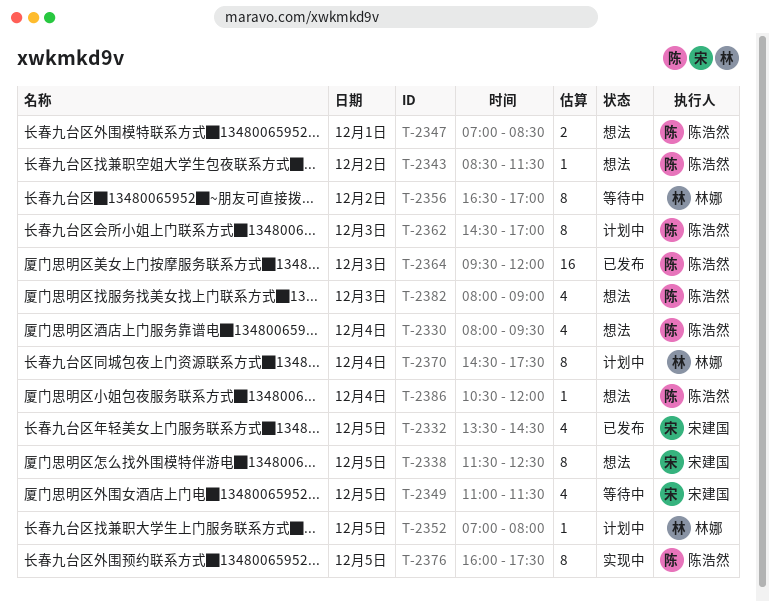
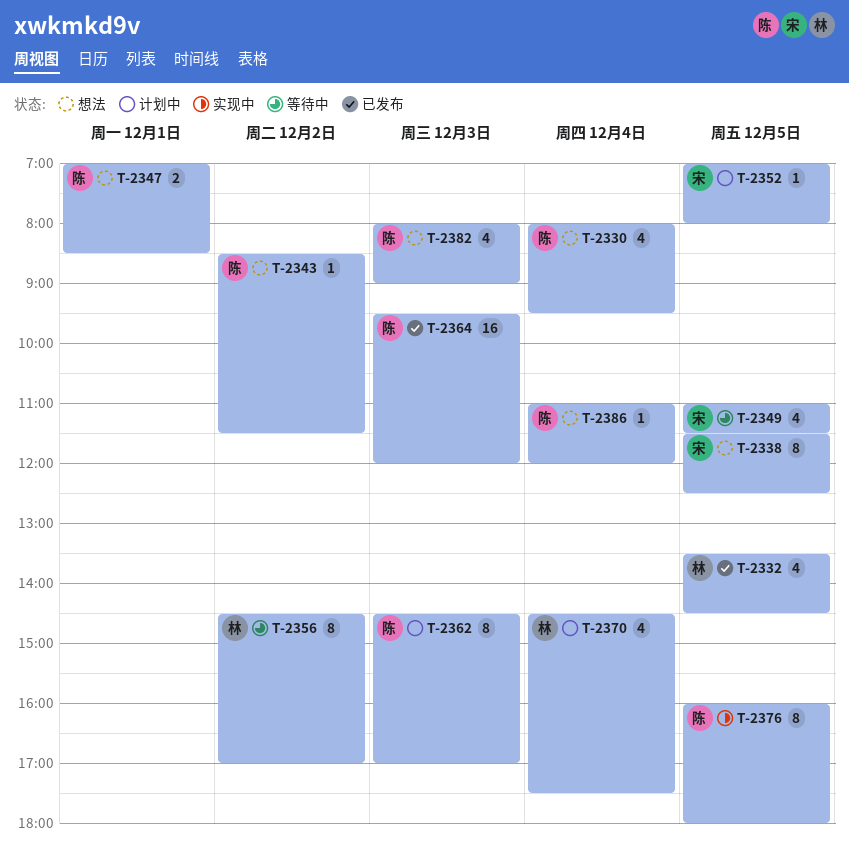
T-2332, owner: 宋建国 -> 林娜
T-2352, owner: 林娜 -> 宋建国
T-2356, begins: 16:30 -> 14:30
T-2370, estimate: 8 -> 4
T-2376, ends: 17:30 -> 18:00
T-2386, begins: 10:30 -> 11:00

